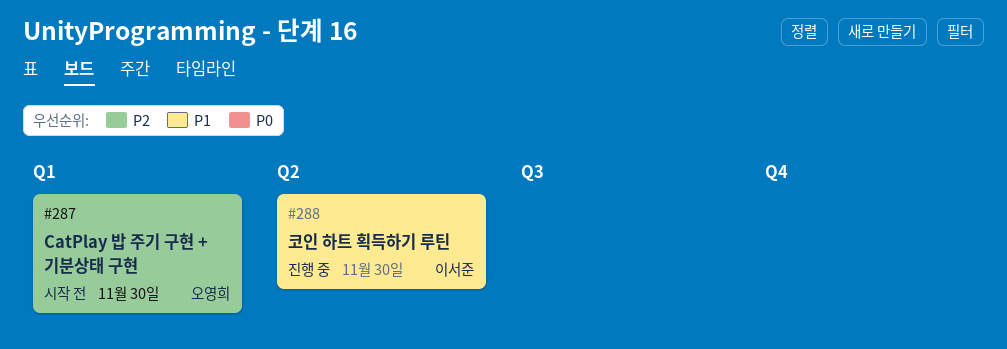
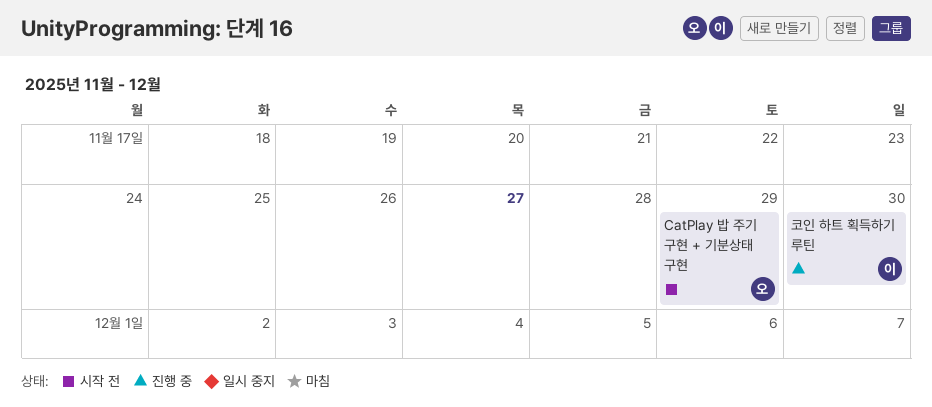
CatPlay 밥 주기 구현 + 기분상태 구현, due: Nov 30 -> Nov 29

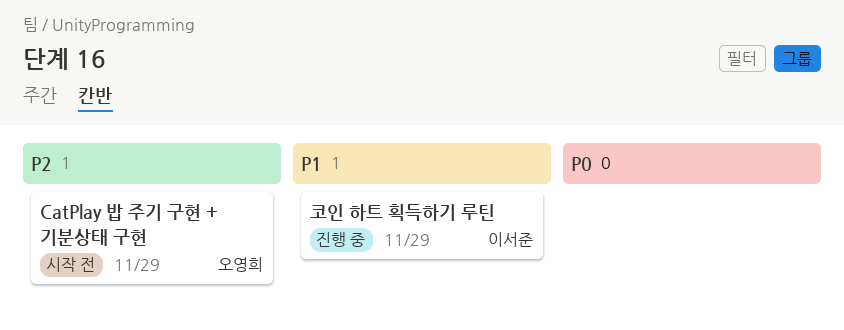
코인 하트 획득하기 루틴, due: Nov 30 -> Nov 29

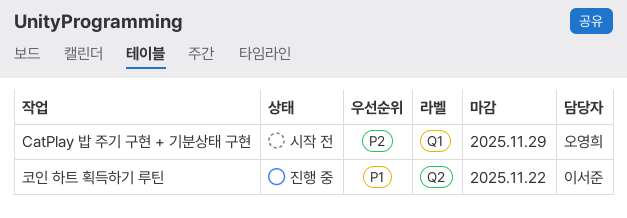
코인 하트 획득하기 루틴, due: Nov 29 -> Nov 22

